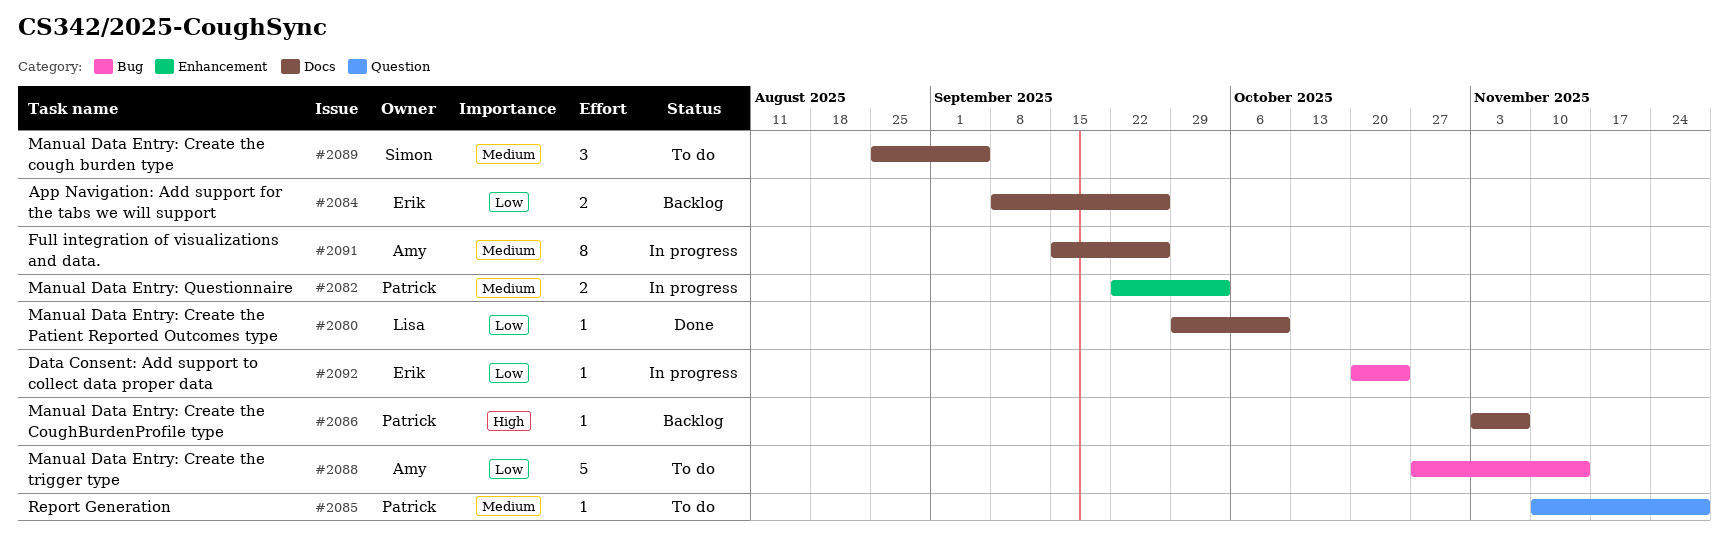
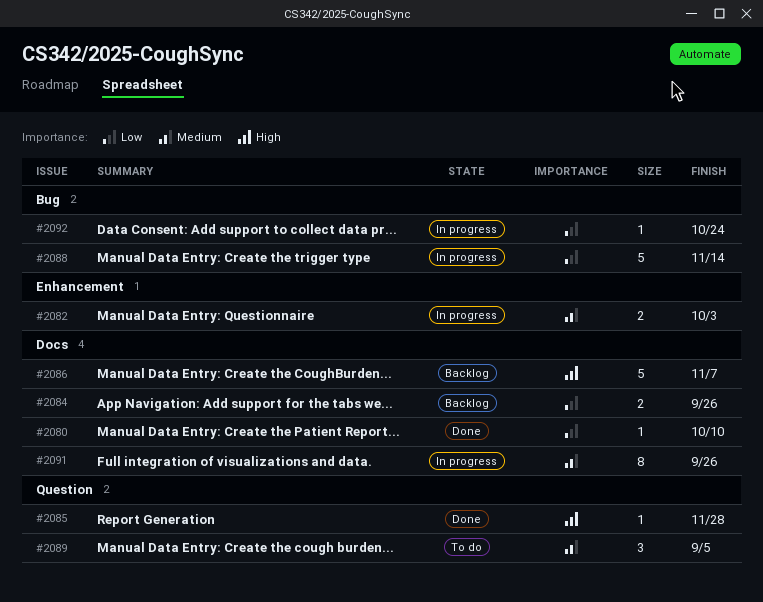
#2085, status: To do -> Done
#2085, priority: Medium -> High
#2086, estimate: 1 -> 5
#2088, status: To do -> In progress
#2089, label: Docs -> Question

